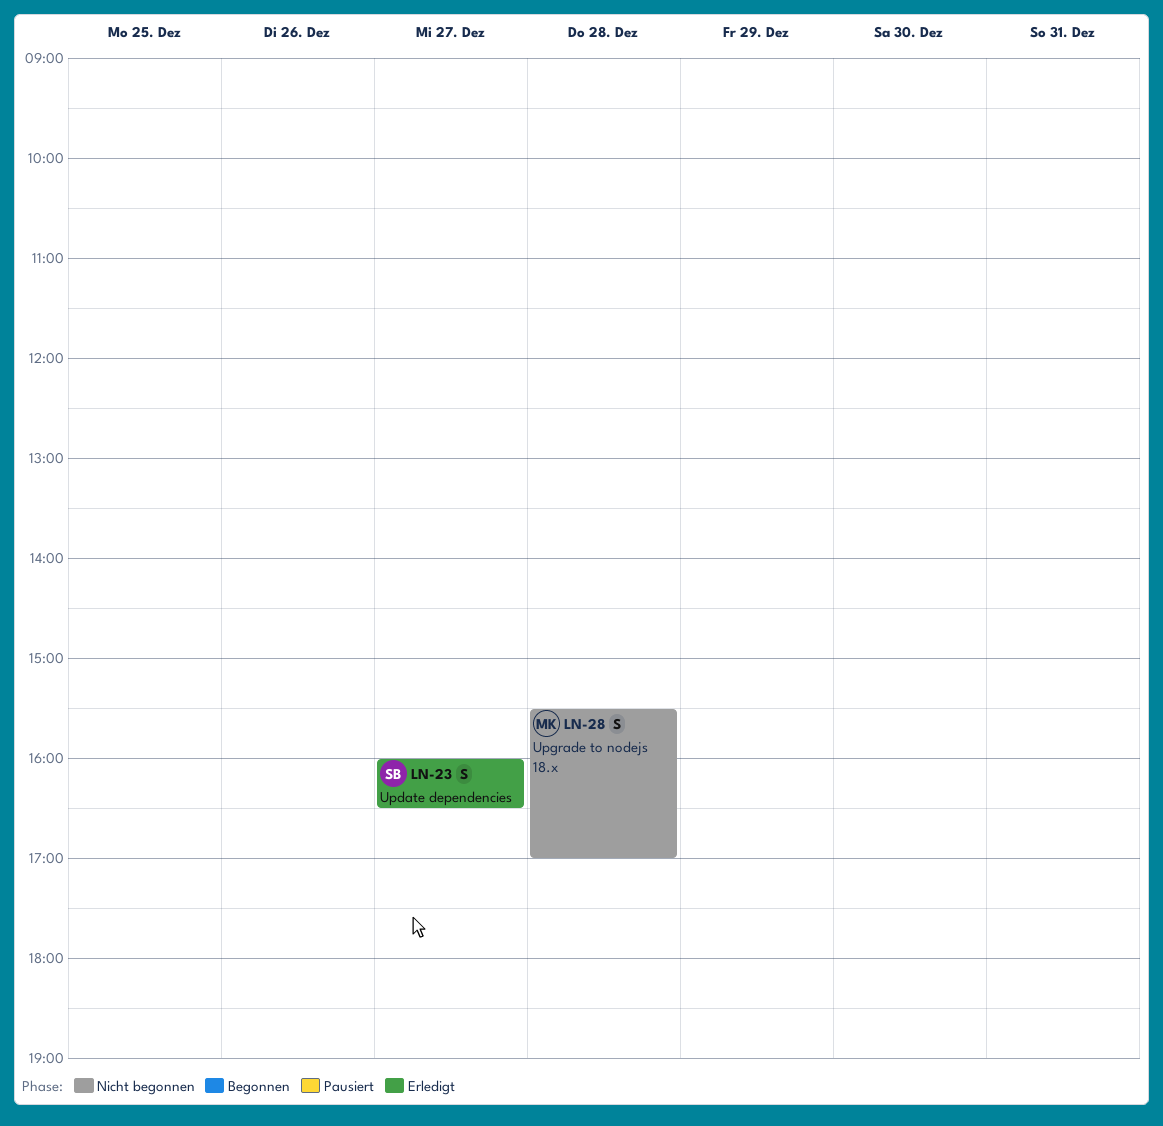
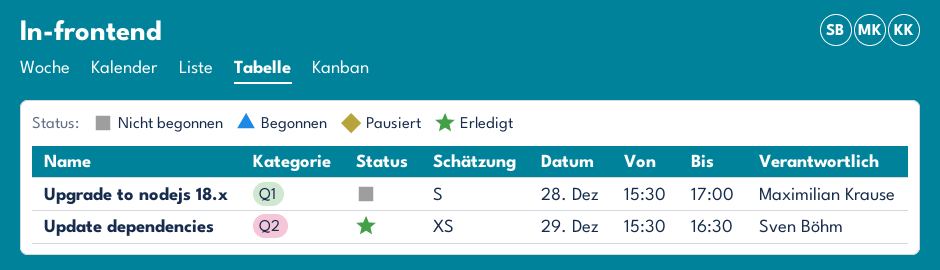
Update dependencies, estimate: S -> XS
Update dependencies, day: Dec 27 -> Dec 29
Update dependencies, begins: 16:00 -> 15:30

